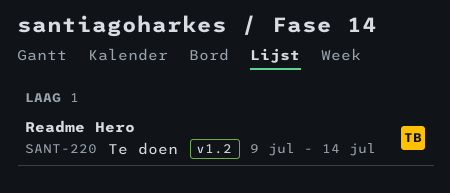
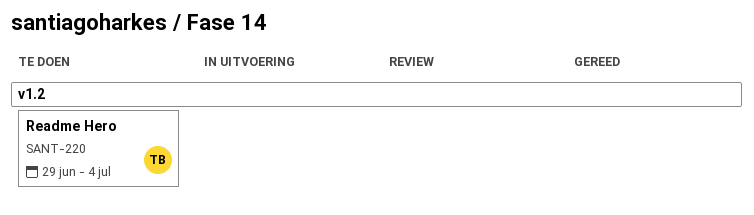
SANT-220, start: Jul 9 -> Jun 29
SANT-220, due: Jul 14 -> Jul 4

